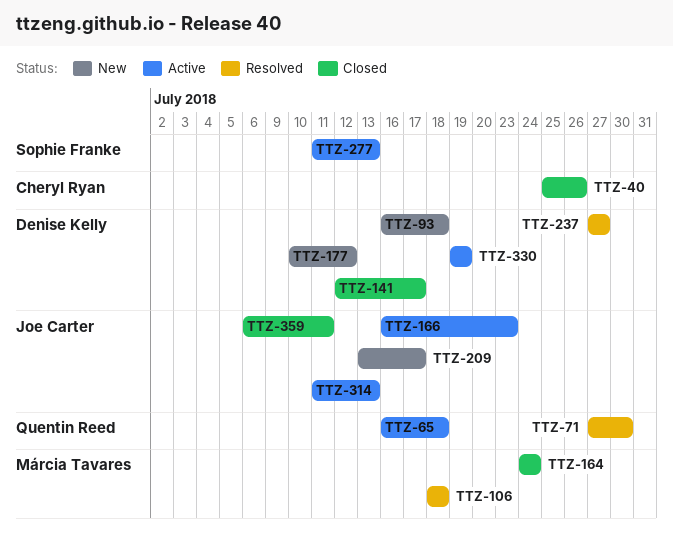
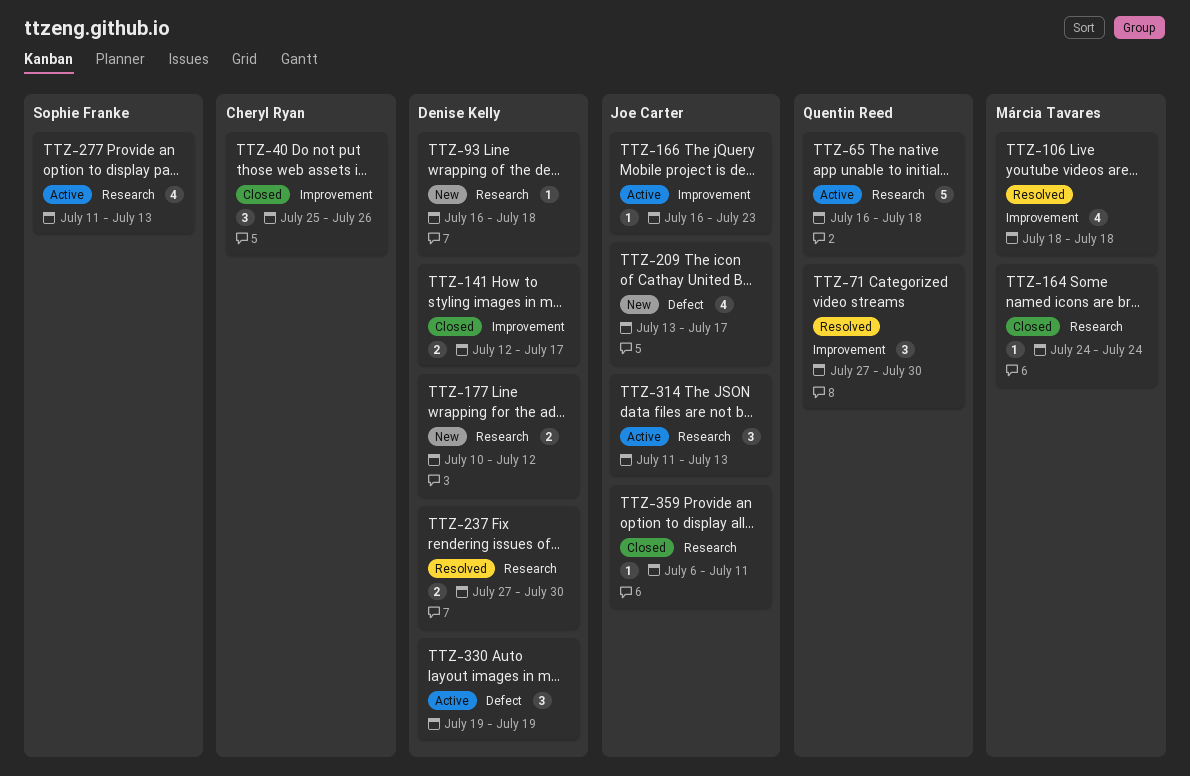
TTZ-237, due: Jul 27 -> Jul 30

